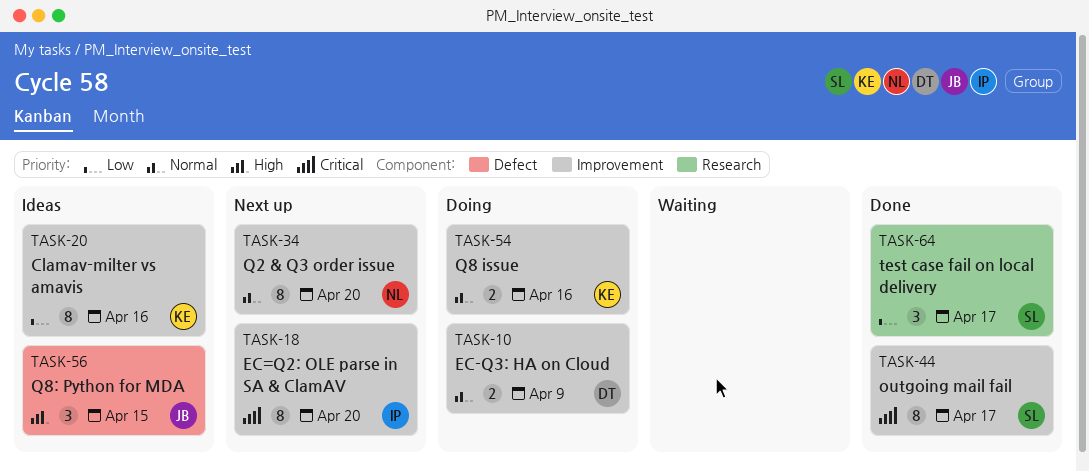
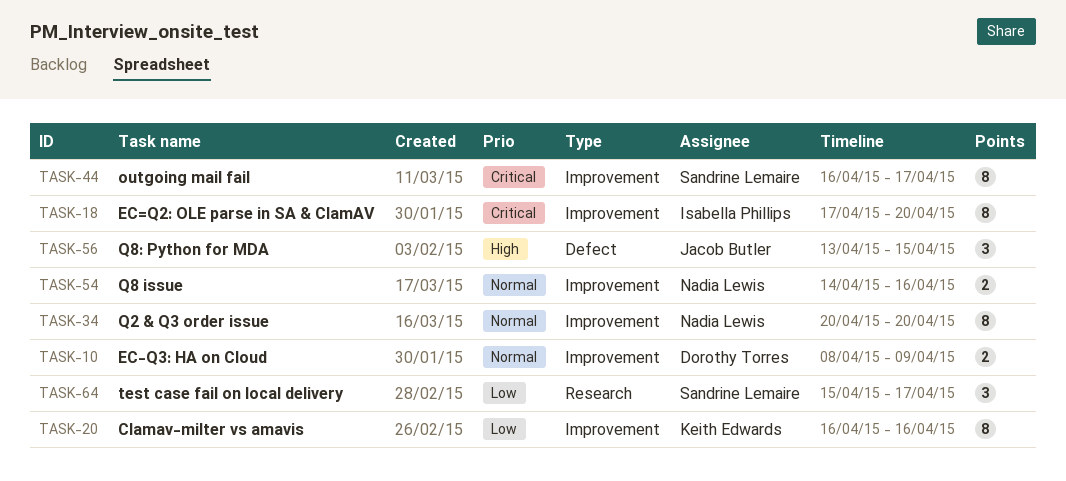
TASK-54, owner: Keith Edwards -> Nadia Lewis

